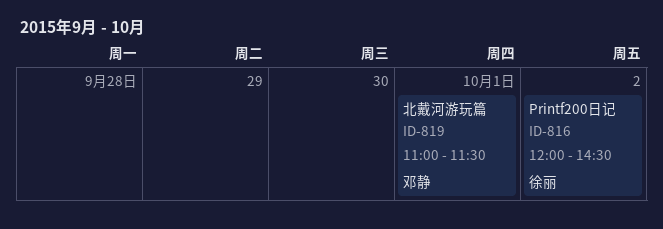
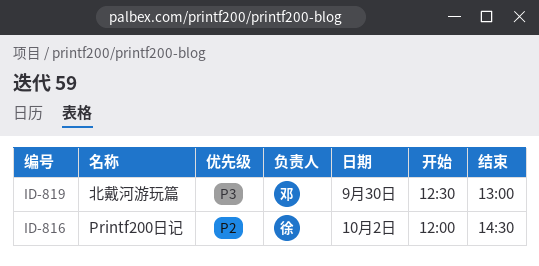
ID-819, day: Oct 1 -> Sep 30
ID-819, begins: 11:00 -> 12:30
ID-819, ends: 11:30 -> 13:00

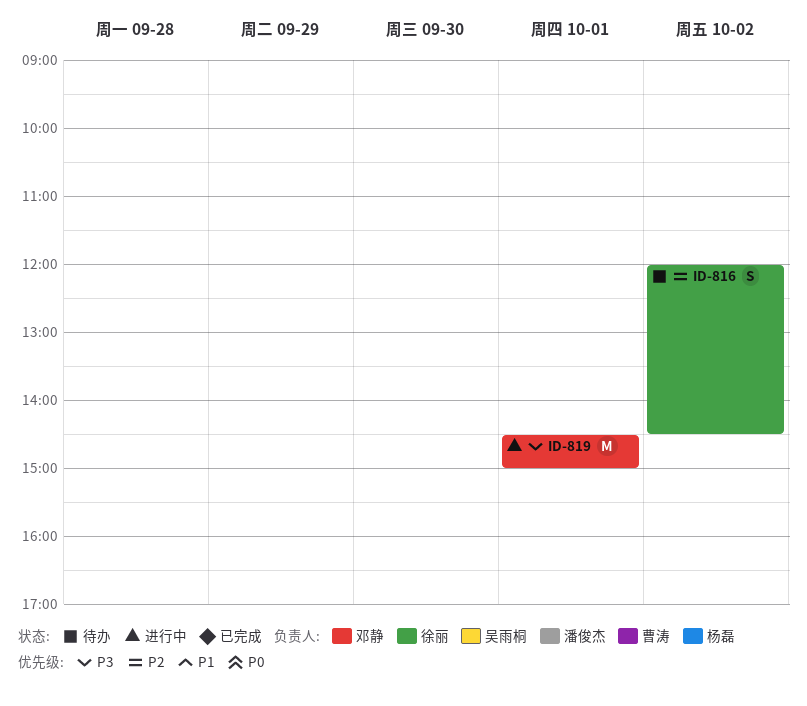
ID-819, day: Sep 30 -> Oct 1
ID-819, begins: 12:30 -> 14:30
ID-819, ends: 13:00 -> 15:00

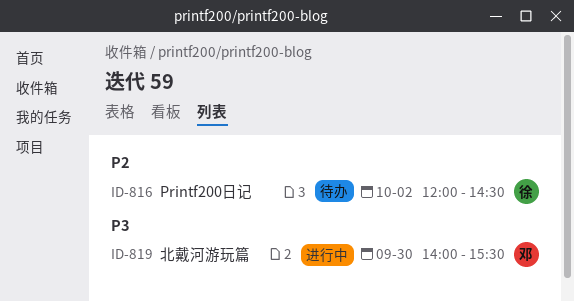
ID-819, day: Oct 1 -> Sep 30
ID-819, begins: 14:30 -> 14:00
ID-819, ends: 15:00 -> 15:30

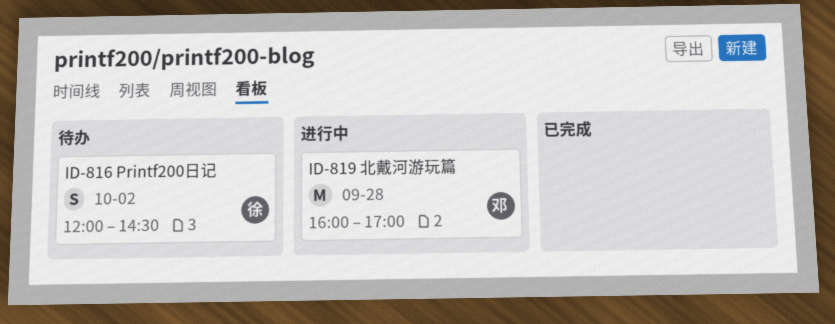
ID-819, day: Sep 30 -> Sep 28
ID-819, begins: 14:00 -> 16:00
ID-819, ends: 15:30 -> 17:00

